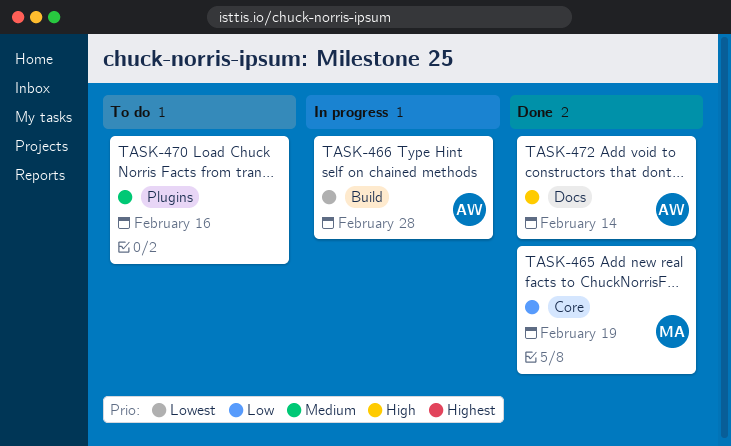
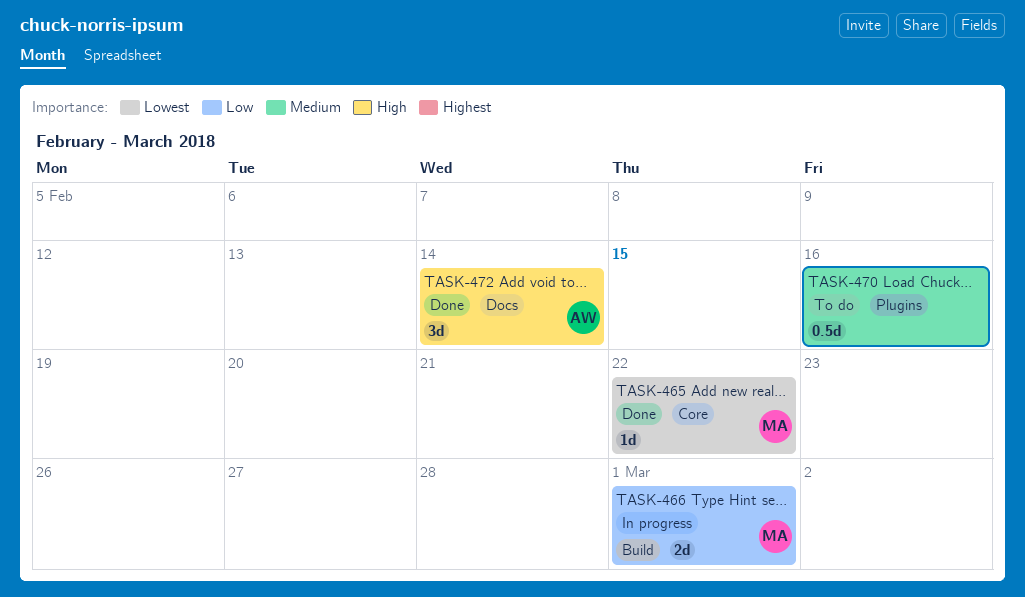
TASK-465, priority: Low -> Lowest
TASK-465, due: Feb 19 -> Feb 22
TASK-466, owner: AW -> MA
TASK-466, priority: Lowest -> Low
TASK-466, due: Feb 28 -> Mar 1

